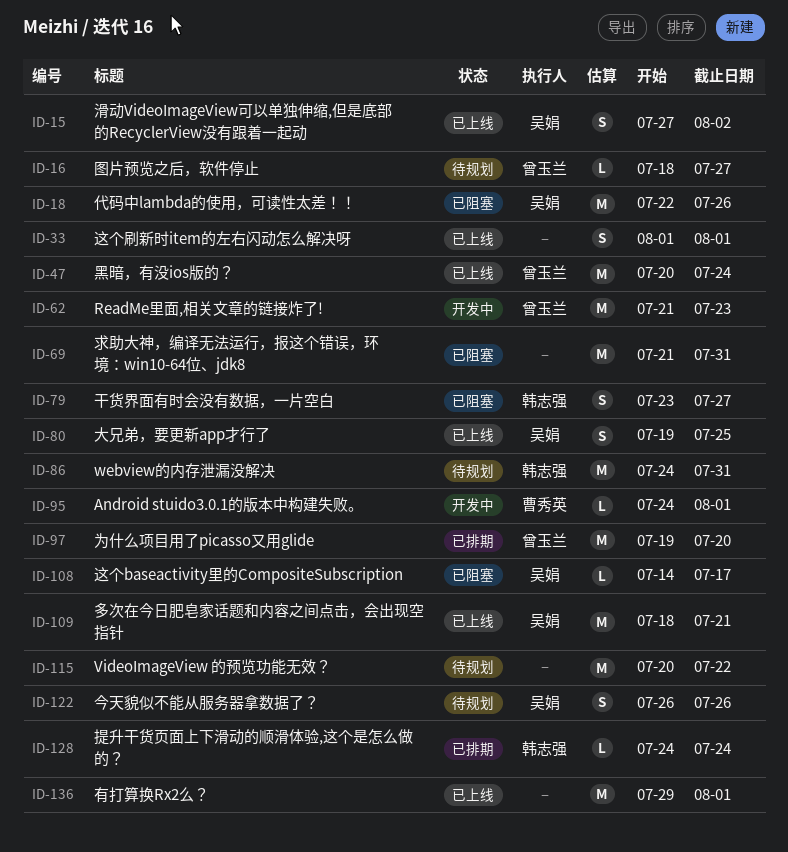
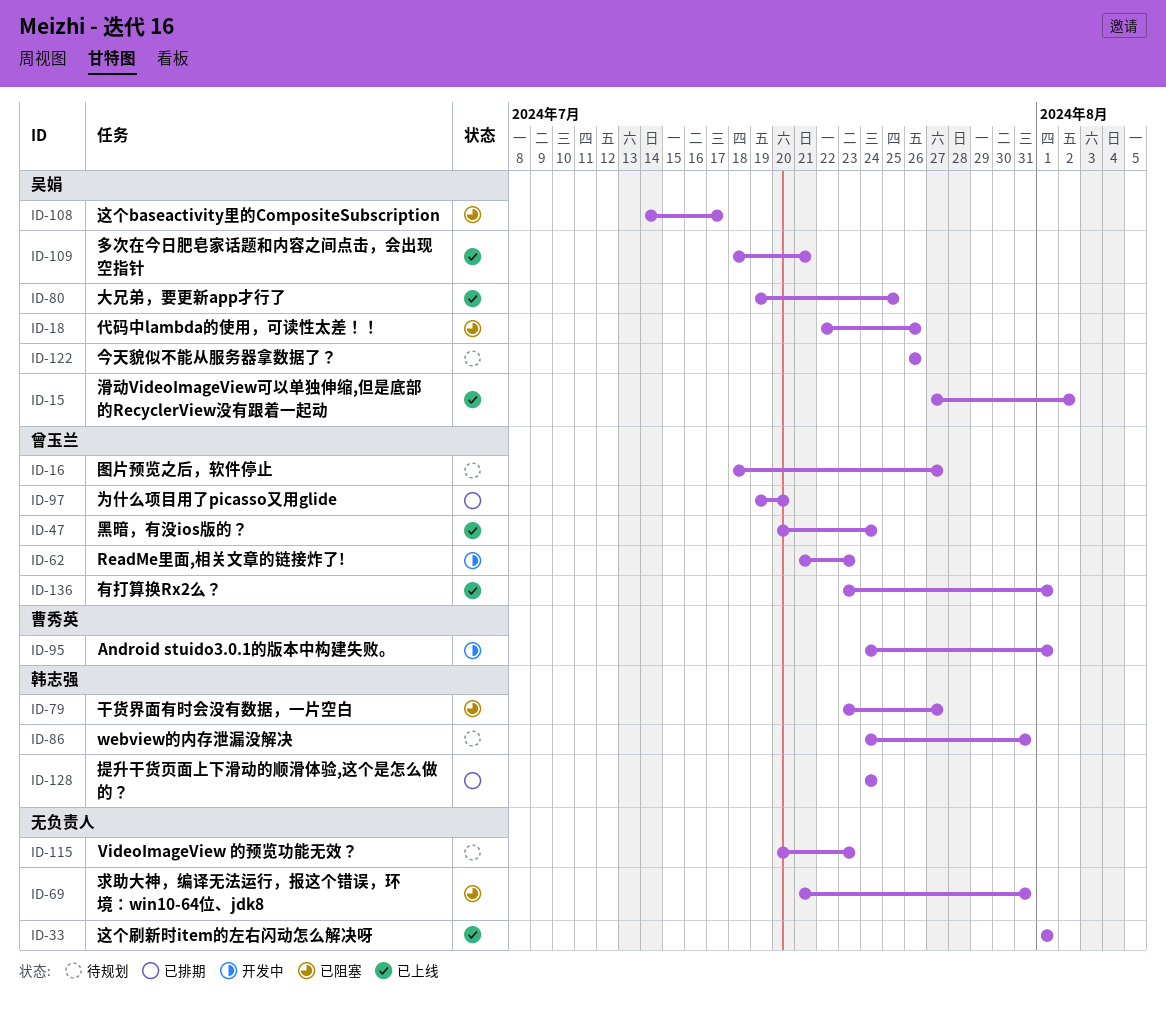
ID-115, due: Jul 22 -> Jul 23
ID-136, owner: none -> 曾玉兰
ID-136, start: Jul 29 -> Jul 23

